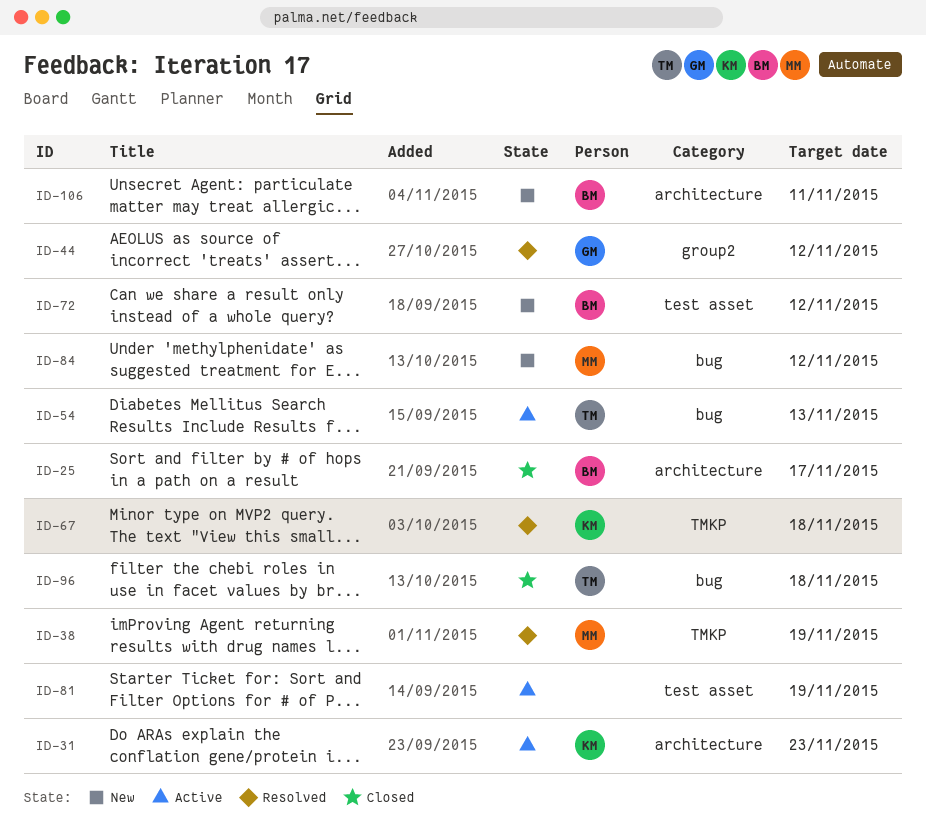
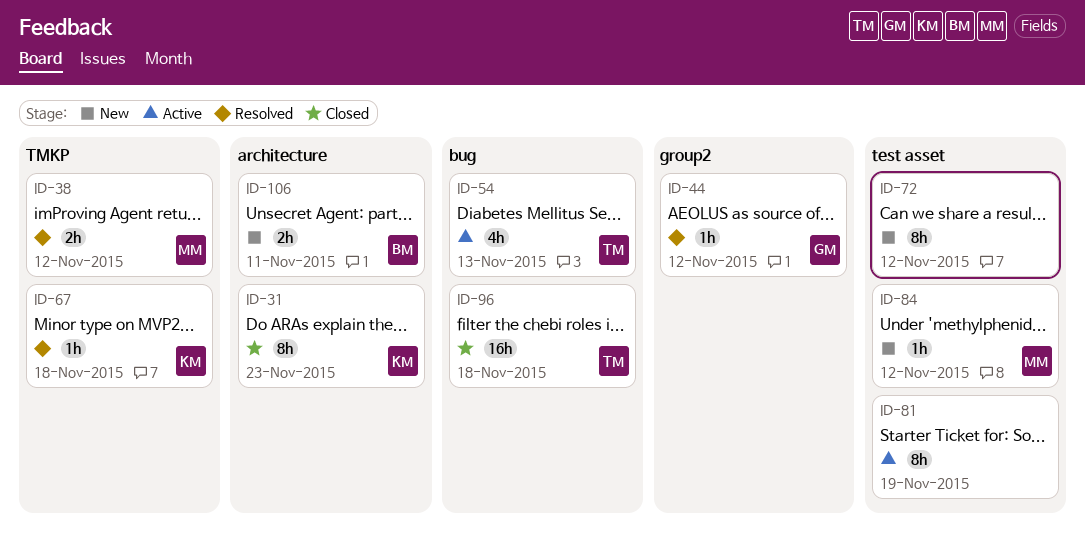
ID-25: present -> none
ID-31, status: Active -> Closed
ID-38, due: Nov 19 -> Nov 12
ID-72, owner: BM -> none
ID-84, label: bug -> test asset

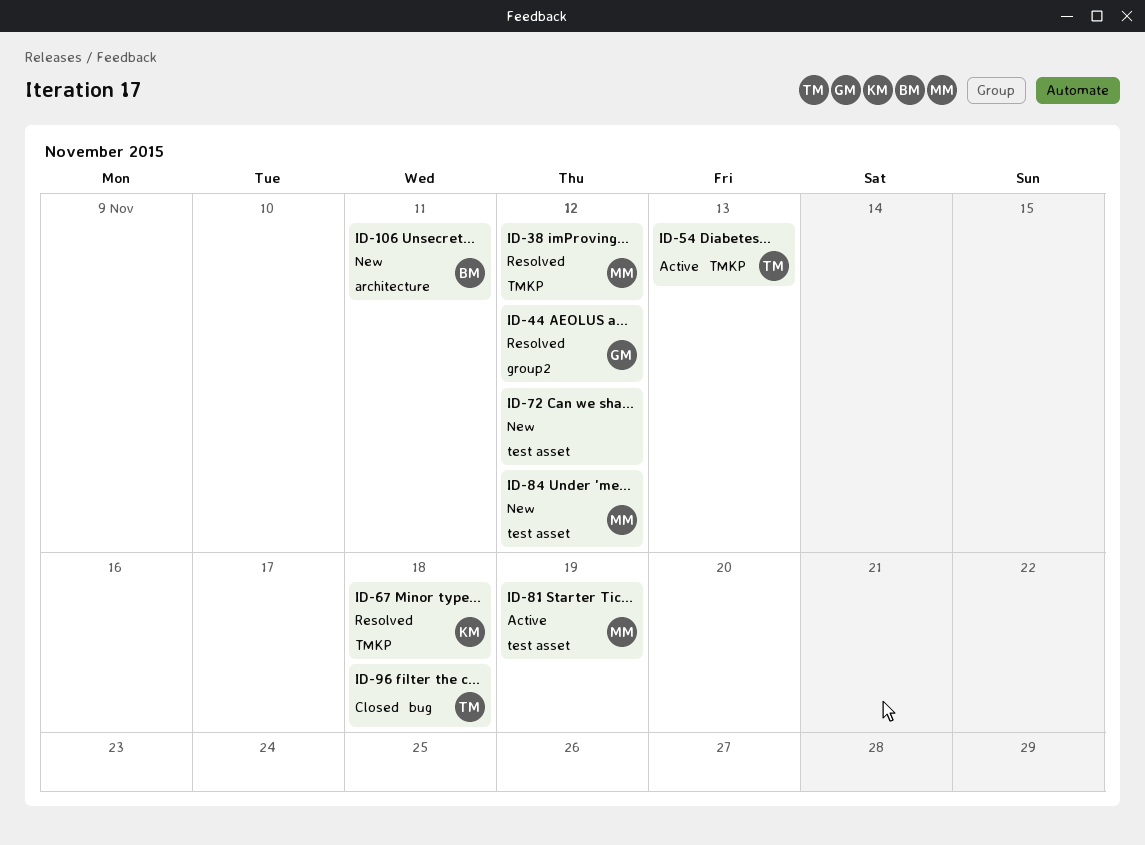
ID-31: present -> none
ID-54, label: bug -> TMKP
ID-81, owner: none -> MM

